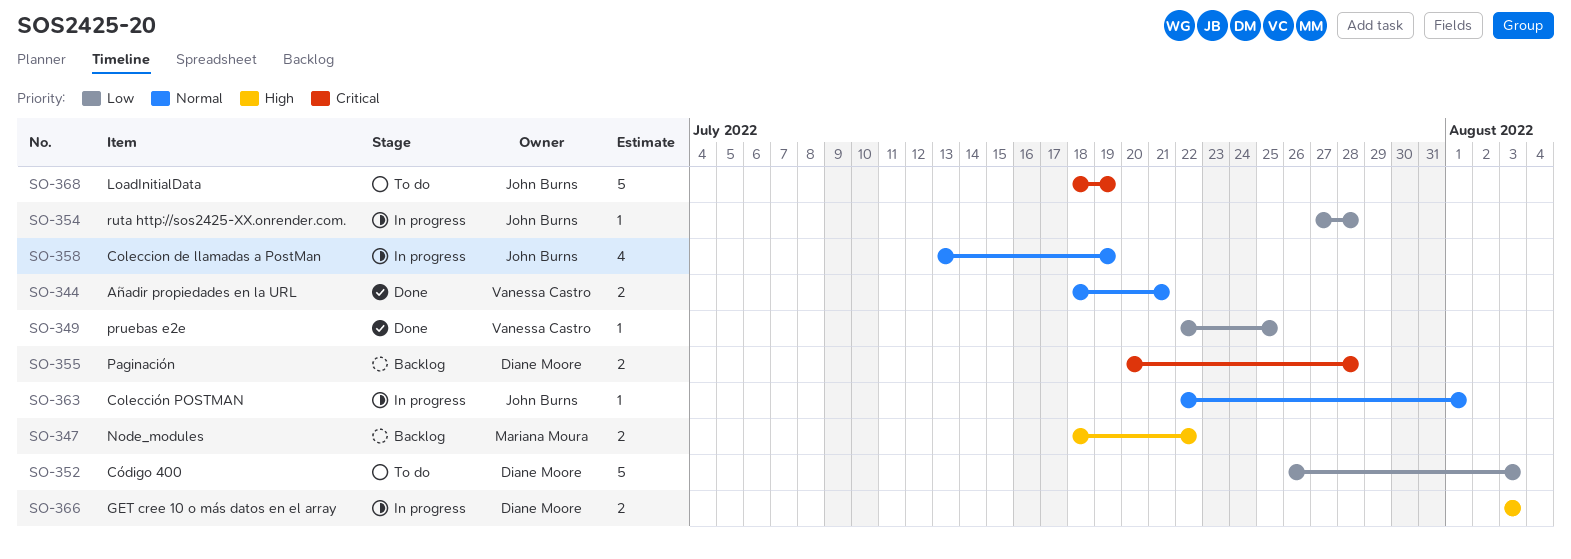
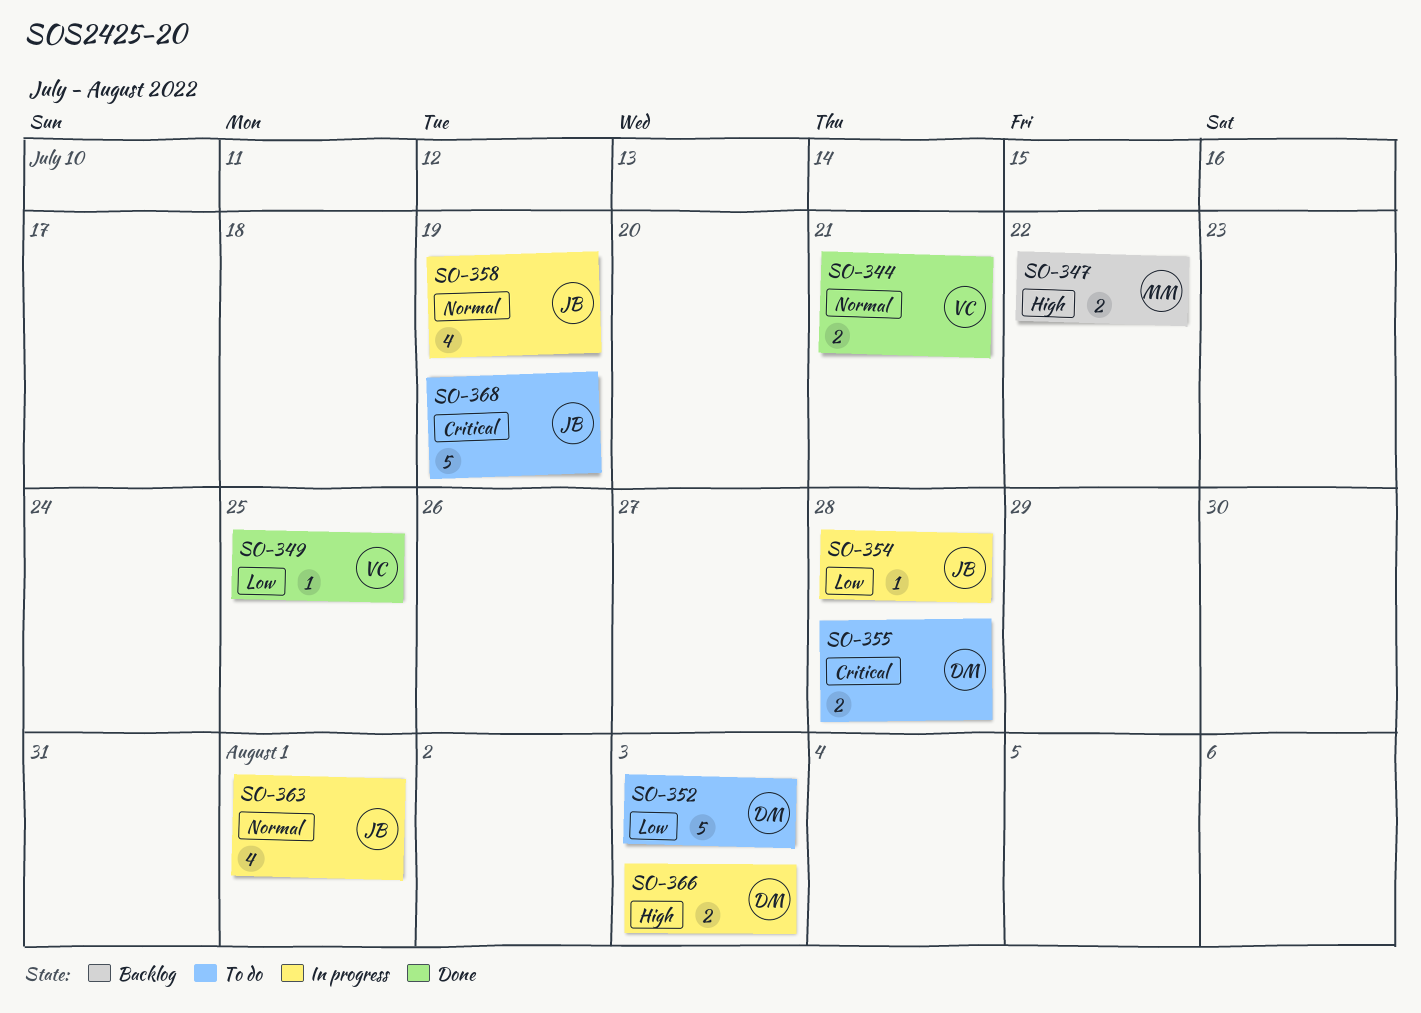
SO-355, status: Backlog -> To do
SO-363, estimate: 1 -> 4

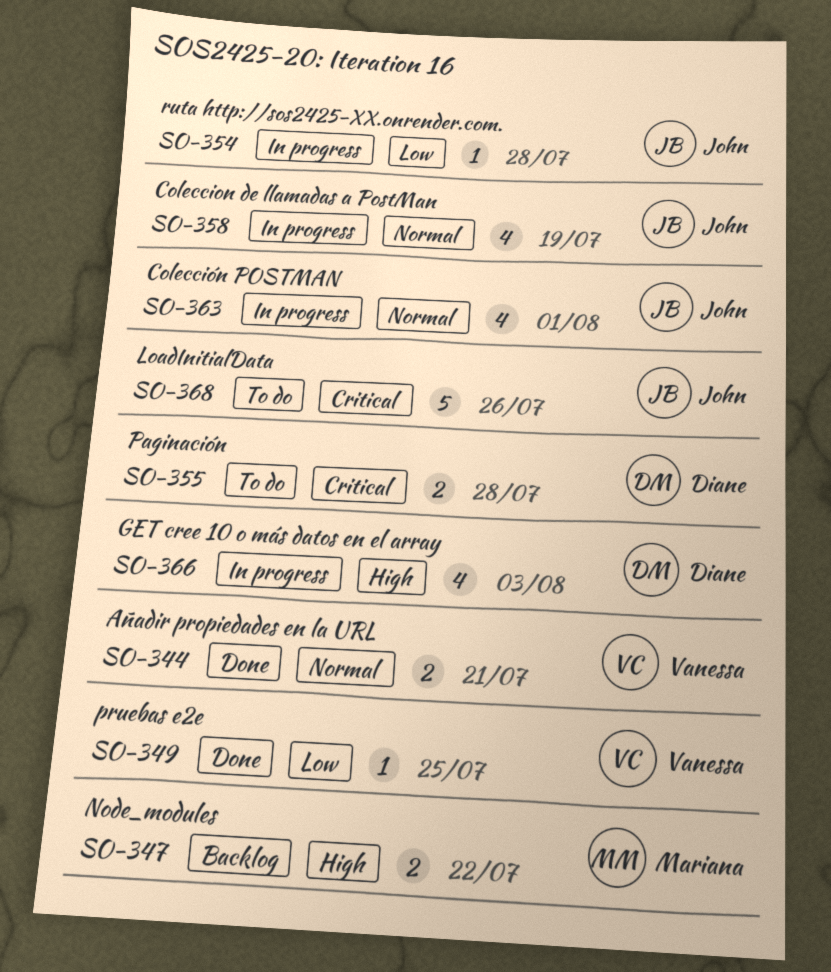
SO-352: present -> none
SO-366, estimate: 2 -> 4
SO-368, due: Jul 19 -> Jul 26

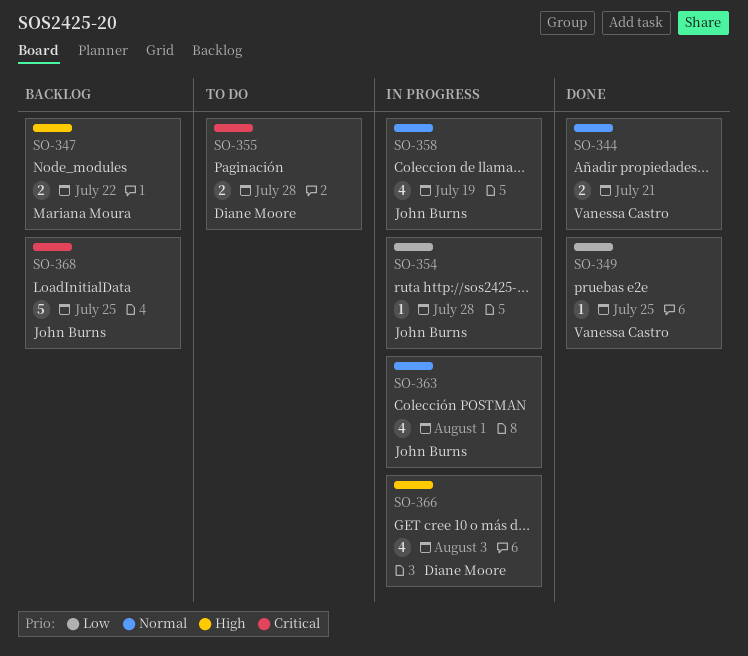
SO-368, status: To do -> Backlog
SO-368, due: Jul 26 -> Jul 25

